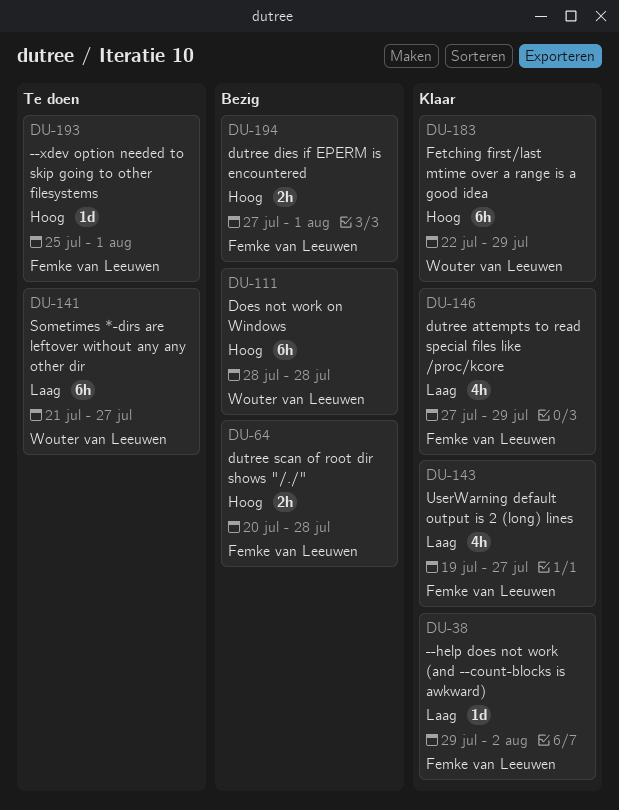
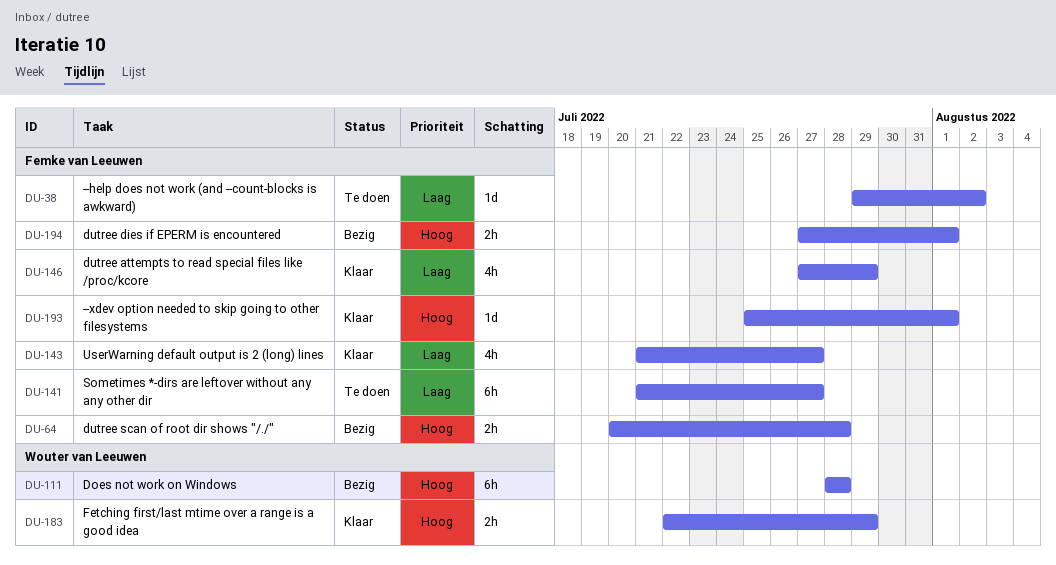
DU-38, status: Klaar -> Te doen
DU-141, owner: Wouter van Leeuwen -> Femke van Leeuwen
DU-143, start: Jul 19 -> Jul 21
DU-183, estimate: 6h -> 2h
DU-193, status: Te doen -> Klaar

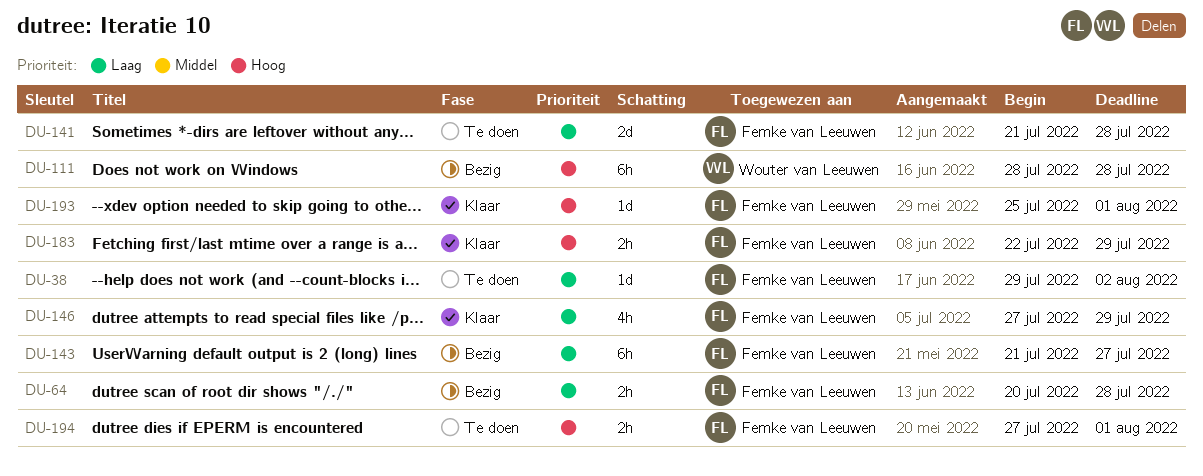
DU-64, priority: Hoog -> Laag
DU-141, estimate: 6h -> 2d
DU-141, due: Jul 27 -> Jul 28
DU-143, status: Klaar -> Bezig
DU-143, estimate: 4h -> 6h
DU-183, owner: Wouter van Leeuwen -> Femke van Leeuwen
DU-194, status: Bezig -> Te doen

